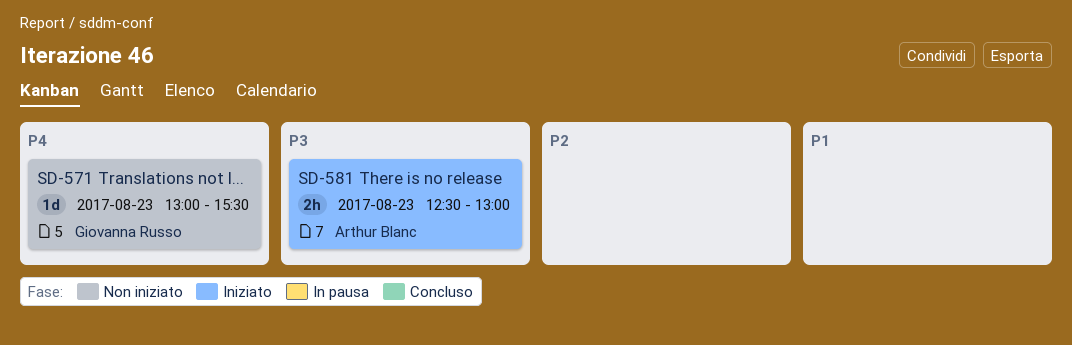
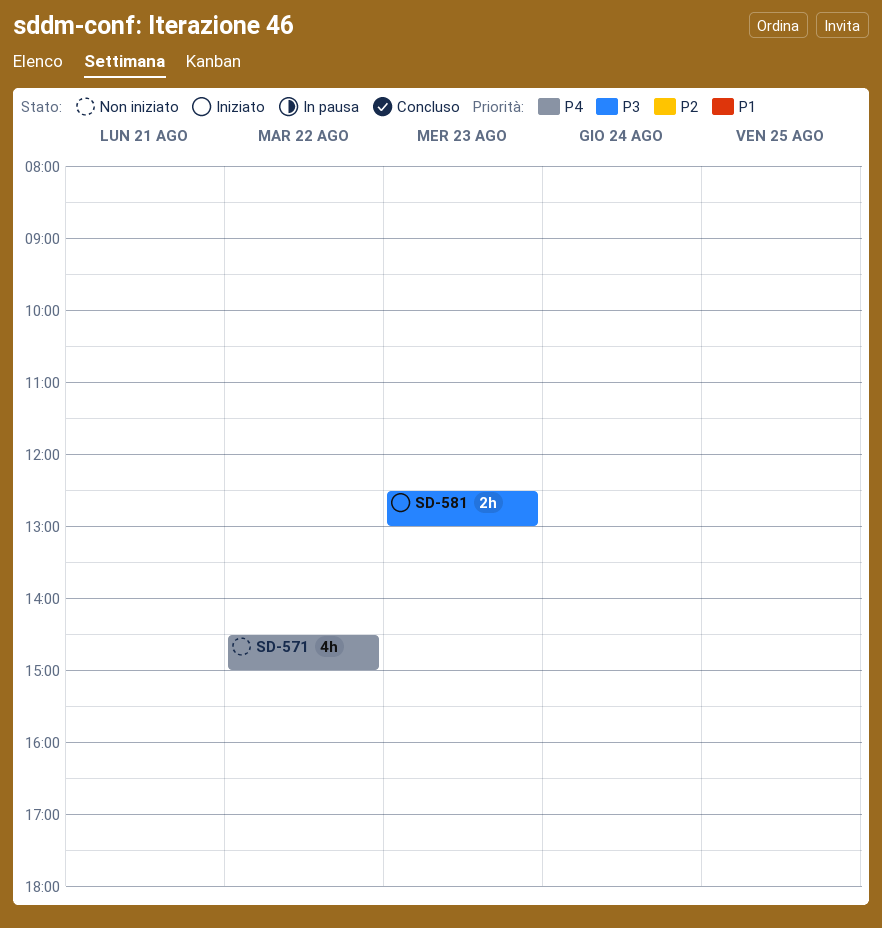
SD-571, estimate: 1d -> 4h
SD-571, day: Aug 23 -> Aug 22
SD-571, begins: 13:00 -> 14:30
SD-571, ends: 15:30 -> 15:00

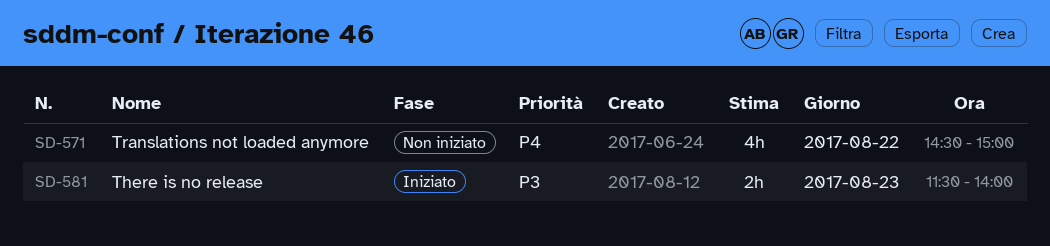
SD-581, begins: 12:30 -> 11:30
SD-581, ends: 13:00 -> 14:00

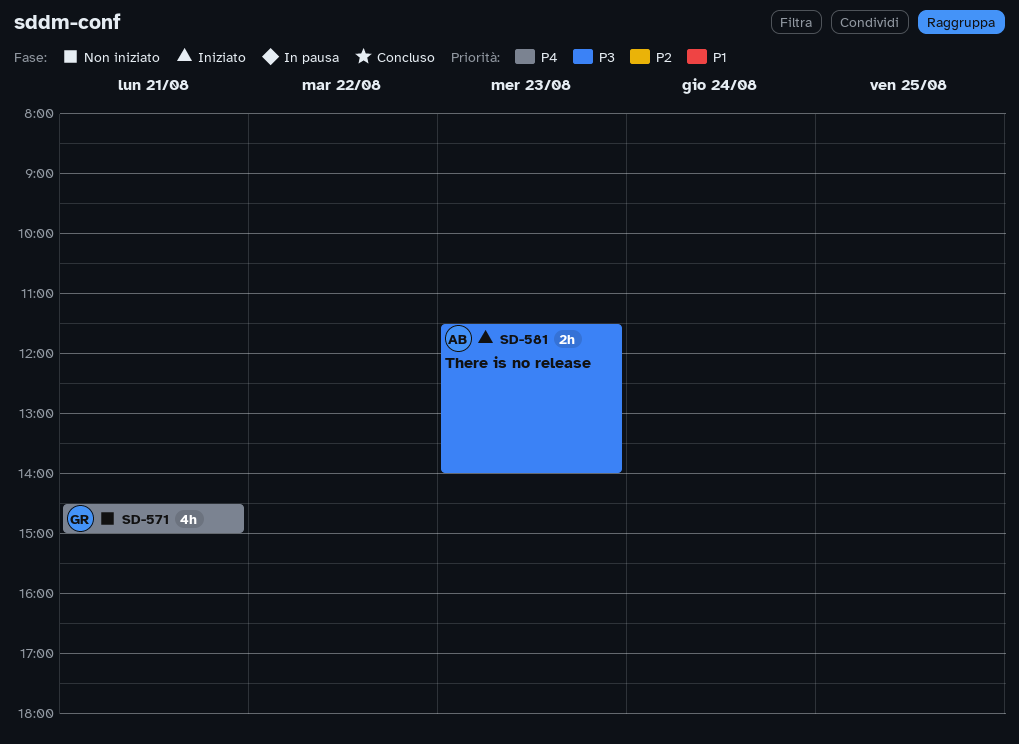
SD-571, day: Aug 22 -> Aug 21

